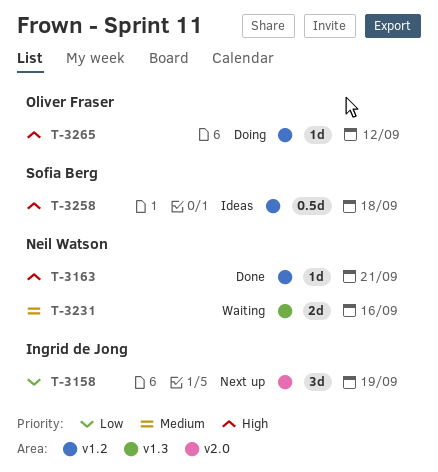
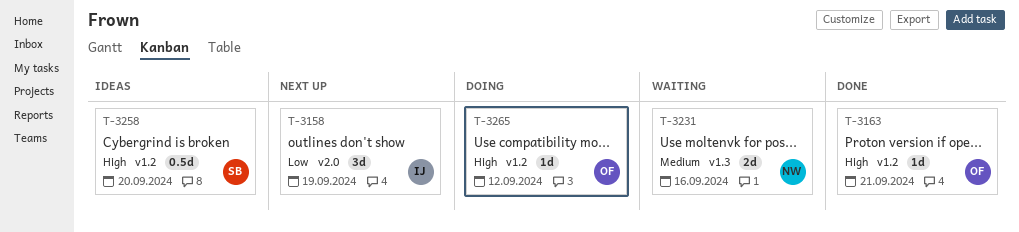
T-3163, owner: Neil Watson -> Oliver Fraser
T-3258, due: Sep 18 -> Sep 20

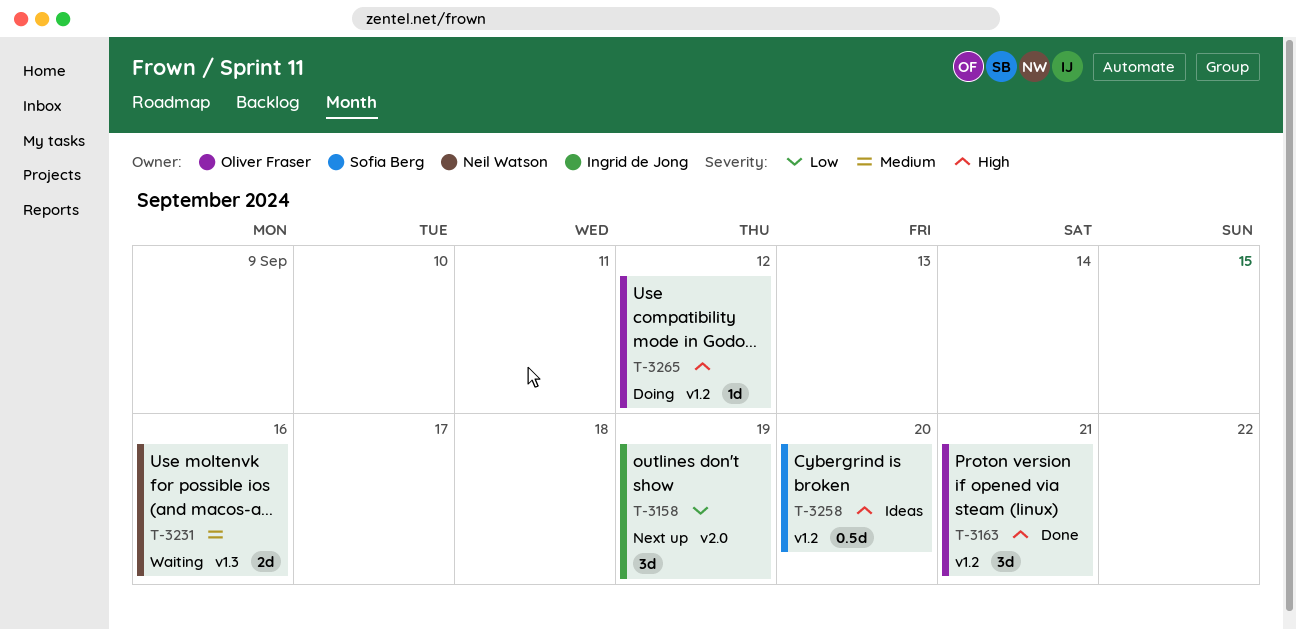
T-3163, estimate: 1d -> 3d

